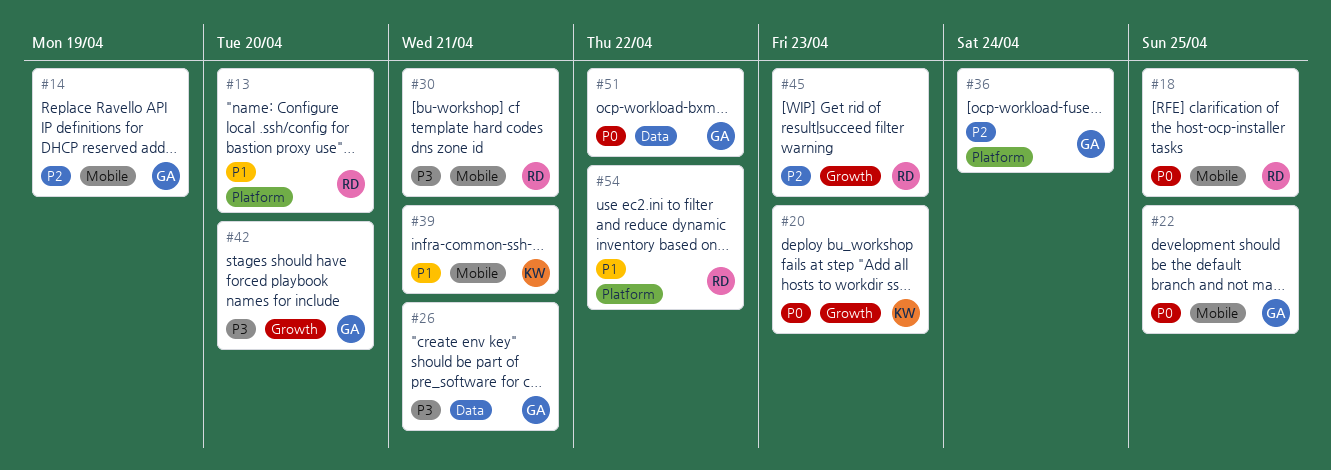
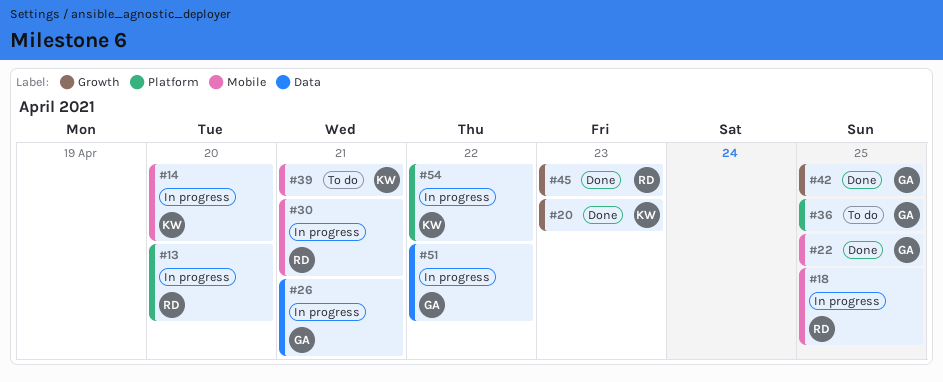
#14, owner: GA -> KW
#14, due: Apr 19 -> Apr 20
#36, due: Apr 24 -> Apr 25
#42, due: Apr 20 -> Apr 25
#54, owner: RD -> KW

